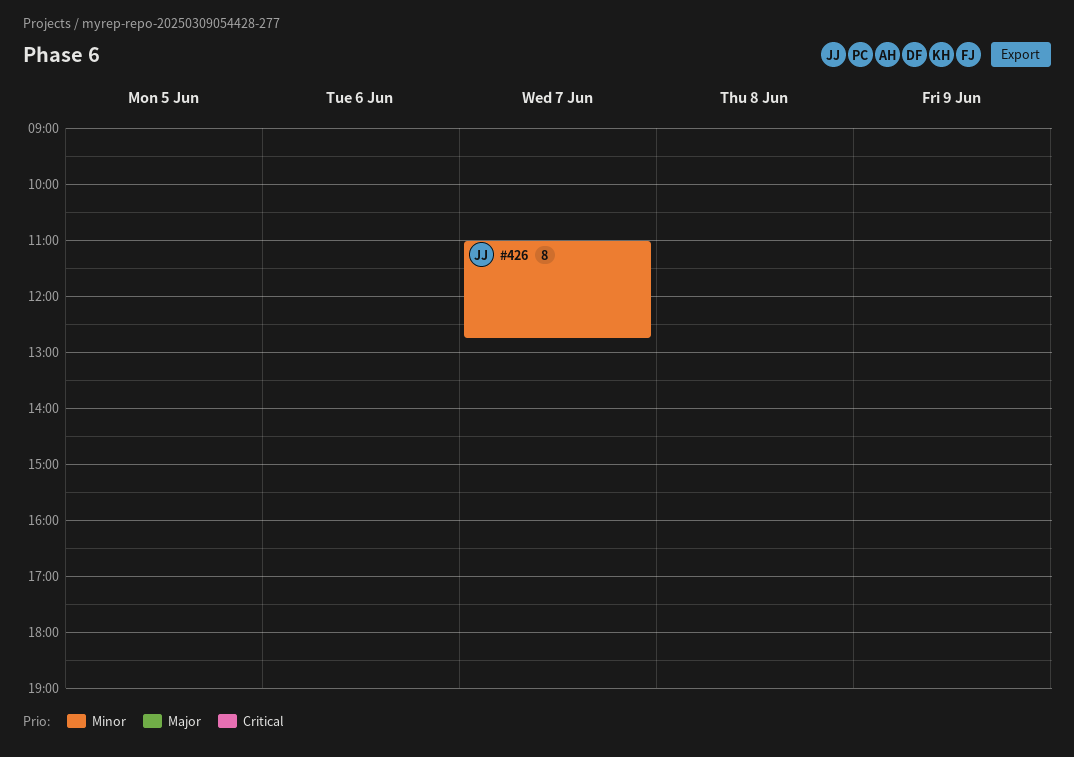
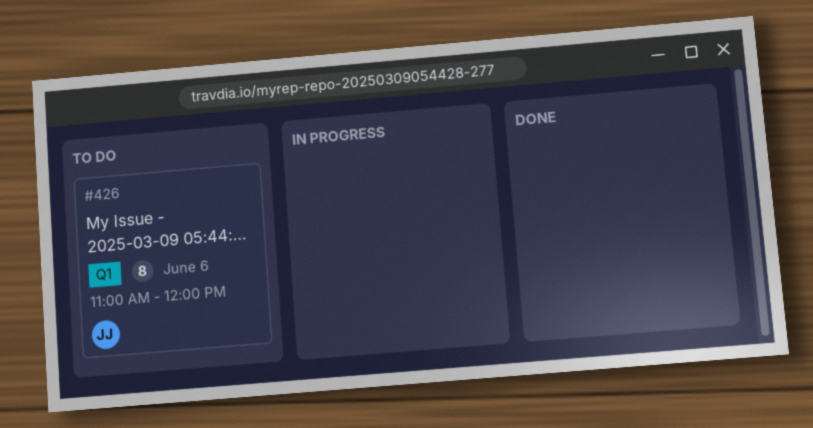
#426, day: Jun 7 -> Jun 6
#426, ends: 12:45 -> 12:00

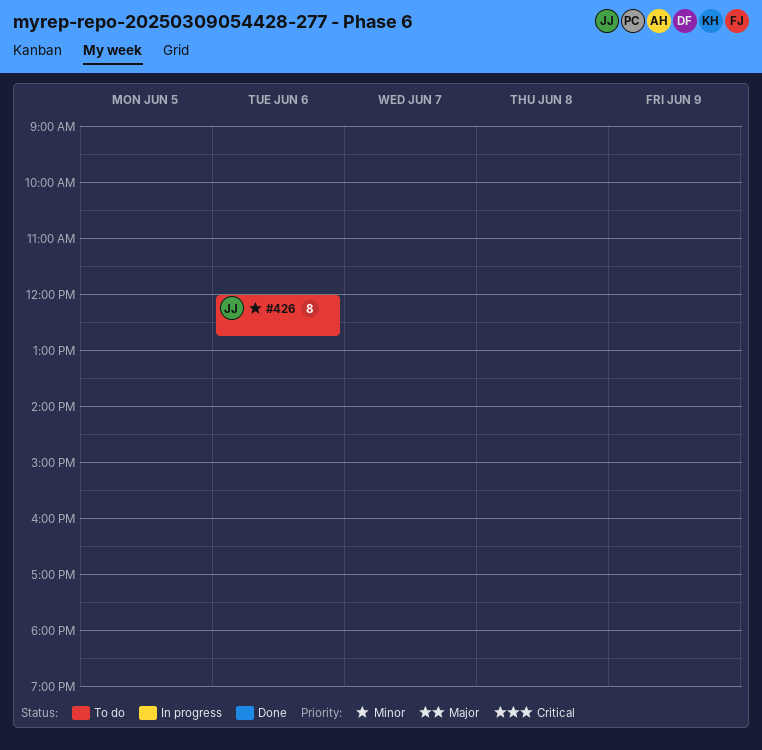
#426, begins: 11:00 -> 12:00
#426, ends: 12:00 -> 12:45

